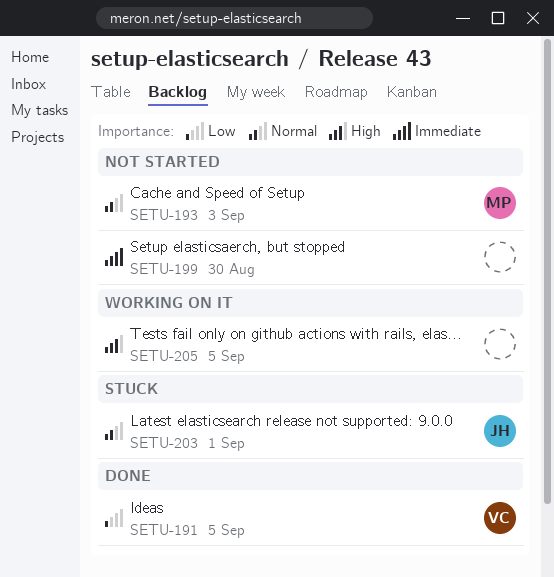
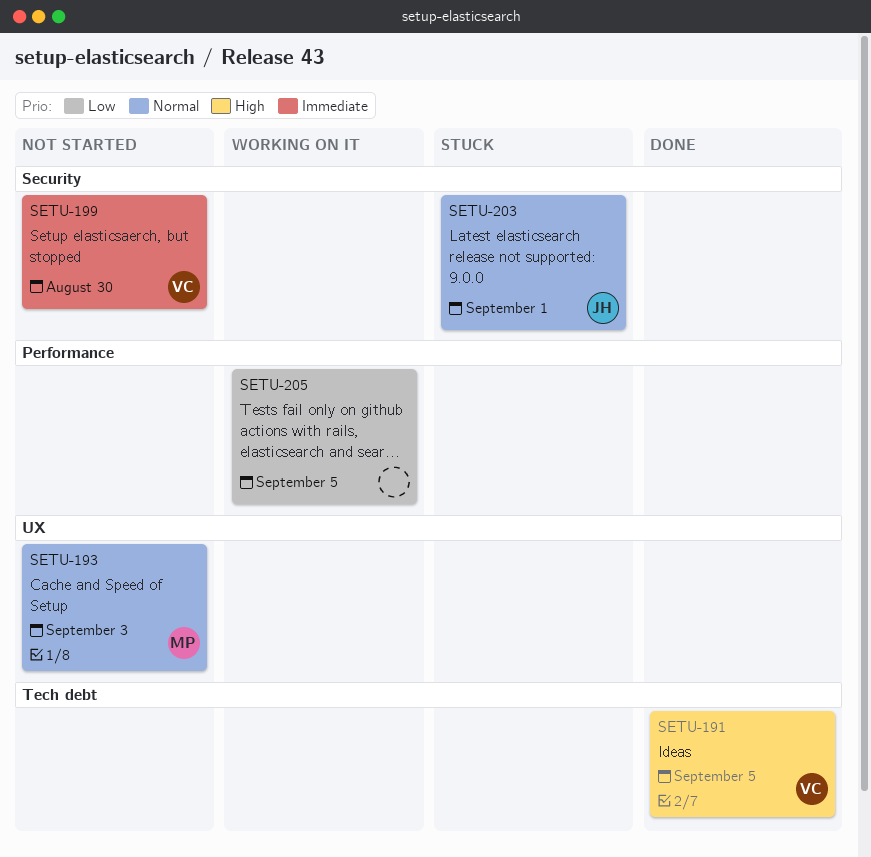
SETU-191, priority: Low -> High
SETU-199, owner: none -> VC
SETU-205, priority: High -> Low

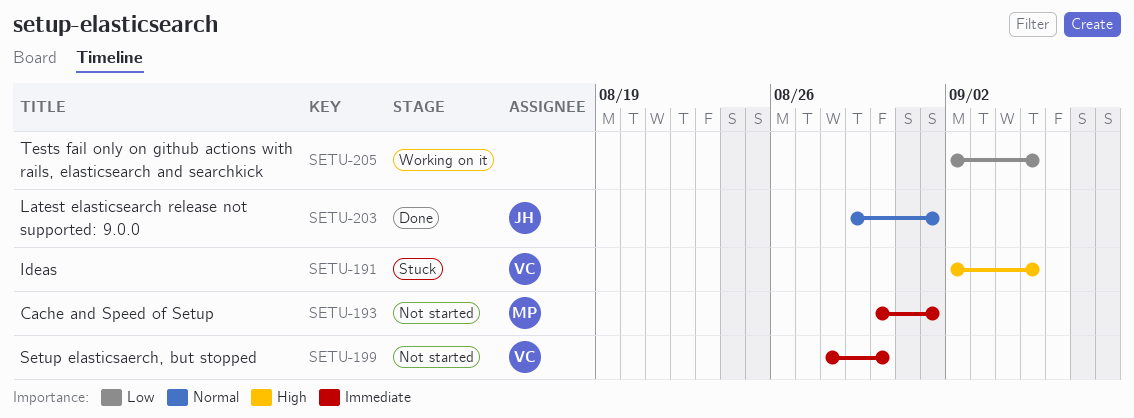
SETU-191, status: Done -> Stuck
SETU-193, priority: Normal -> Immediate
SETU-193, due: Sep 3 -> Sep 1
SETU-203, status: Stuck -> Done

